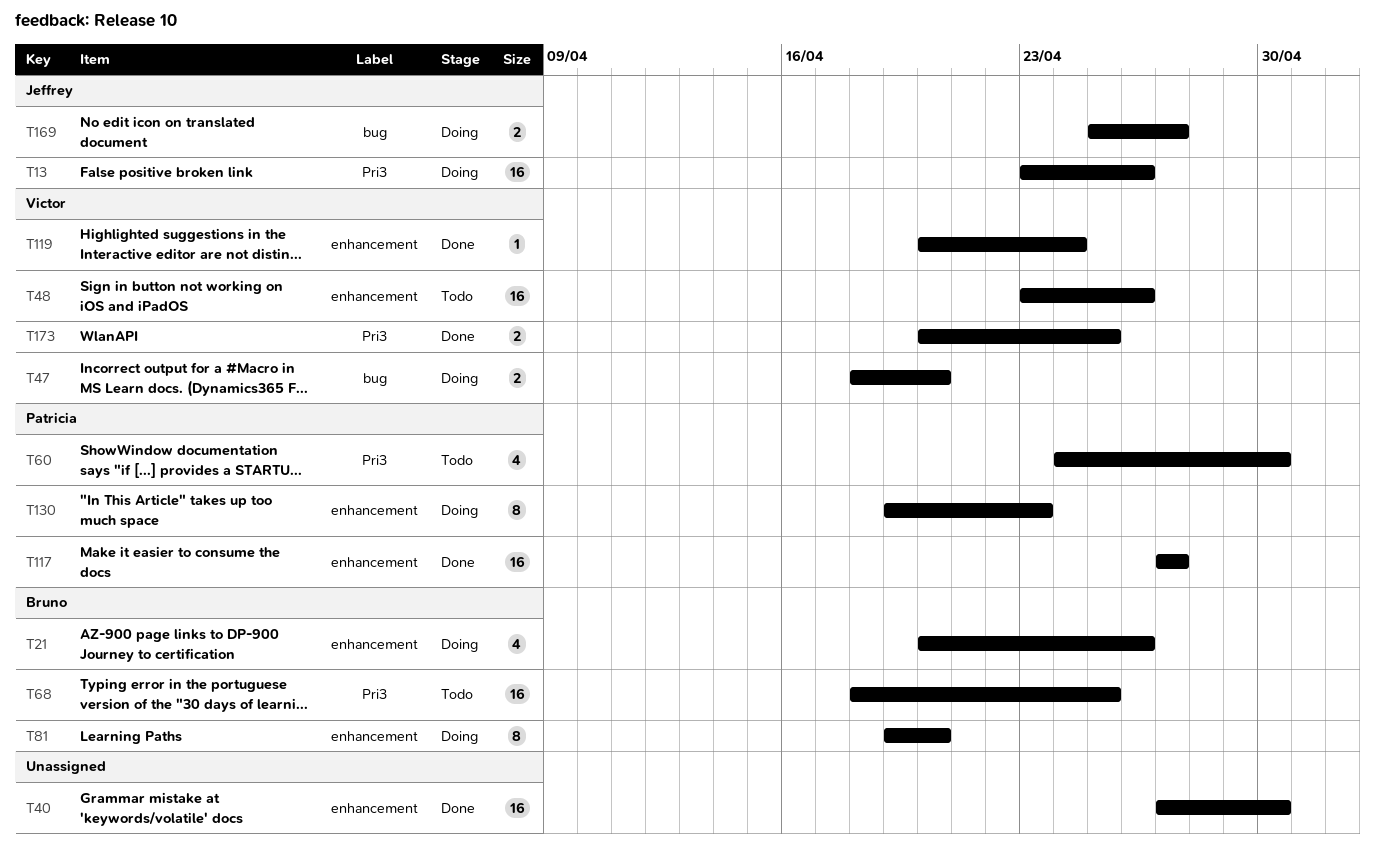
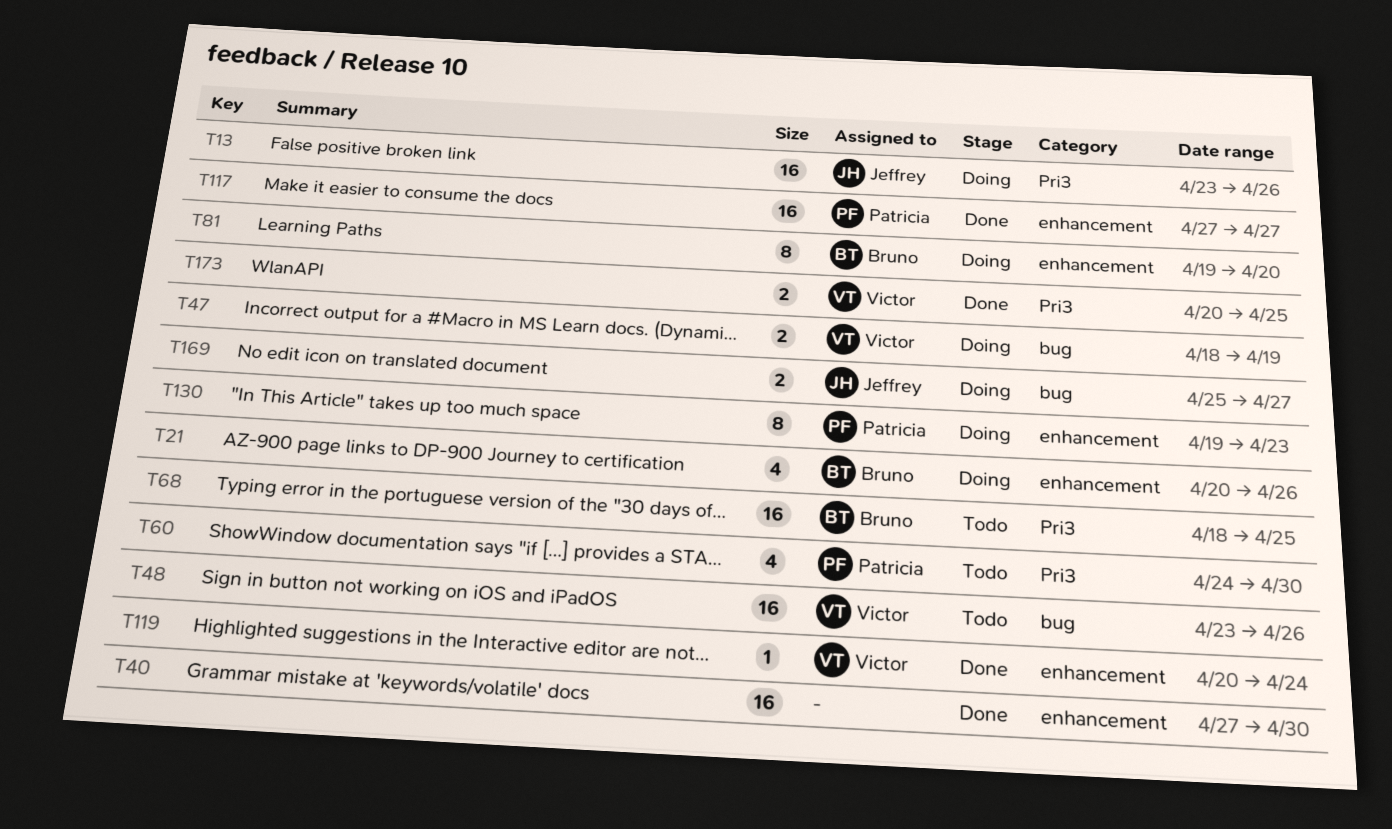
T47, due: Apr 20 -> Apr 19
T48, label: enhancement -> bug

